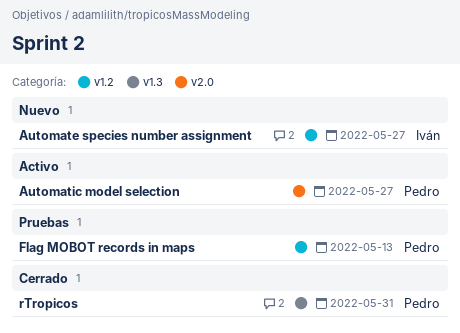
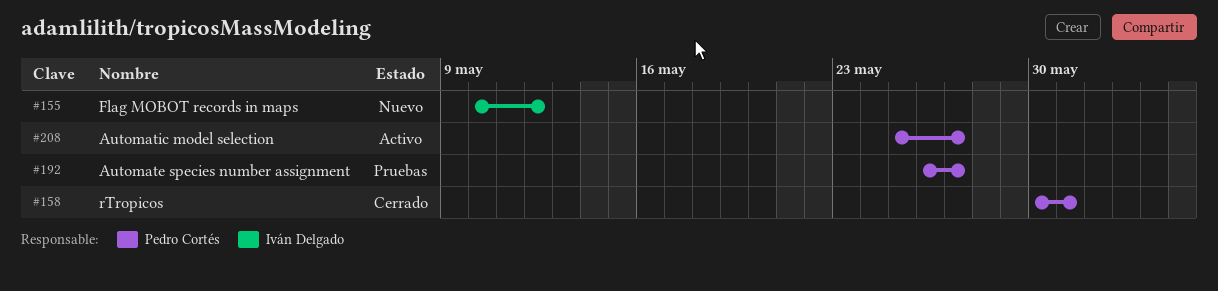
Automate species number assignment, status: Nuevo -> Pruebas
Automate species number assignment, owner: Iván Delgado -> Pedro Cortés
Flag MOBOT records in maps, status: Pruebas -> Nuevo
Flag MOBOT records in maps, owner: Pedro Cortés -> Iván Delgado
Flag MOBOT records in maps, due: May 13 -> May 12

